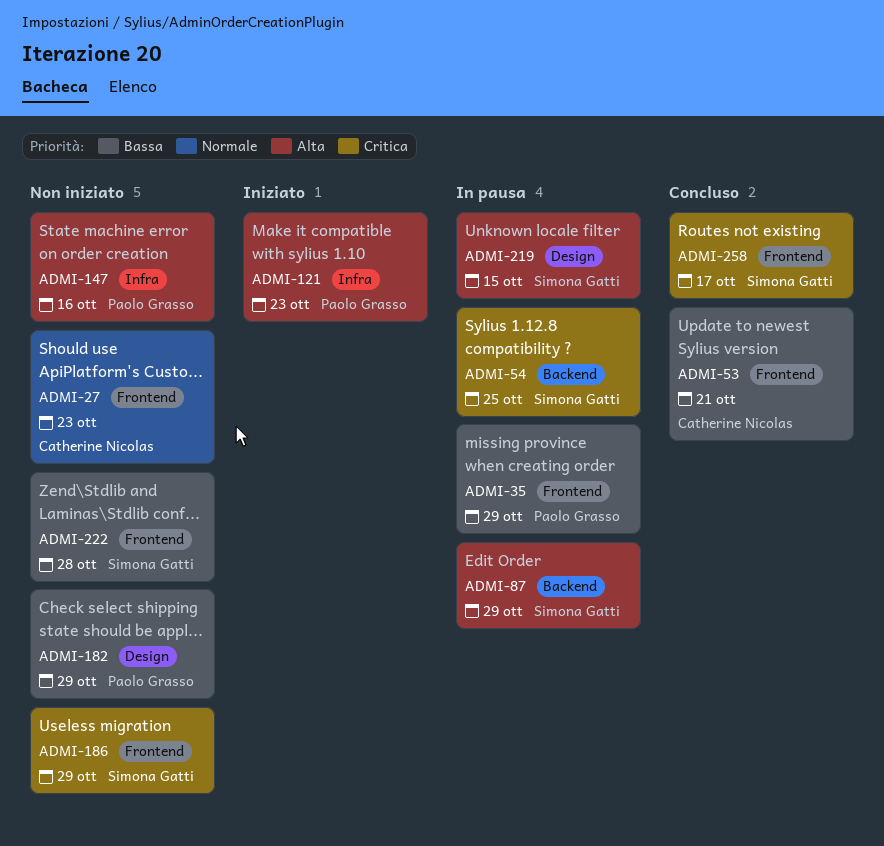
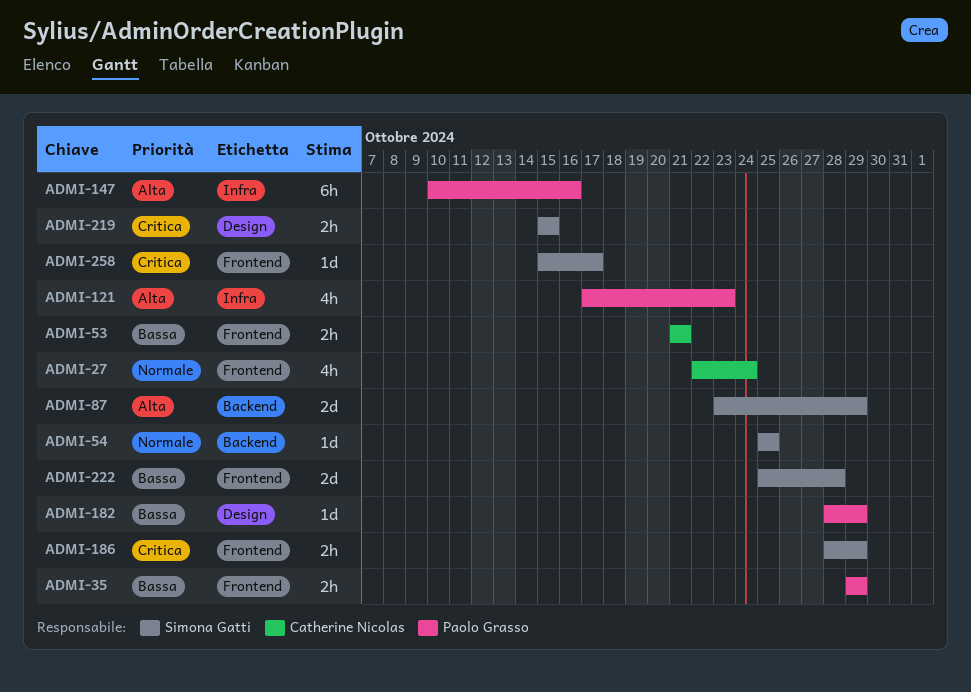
ADMI-27, due: Oct 23 -> Oct 24
ADMI-54, priority: Critica -> Normale
ADMI-219, priority: Alta -> Critica

